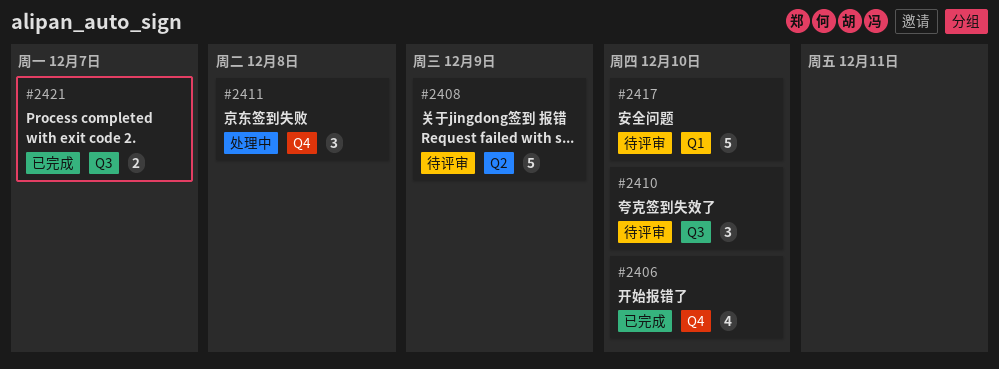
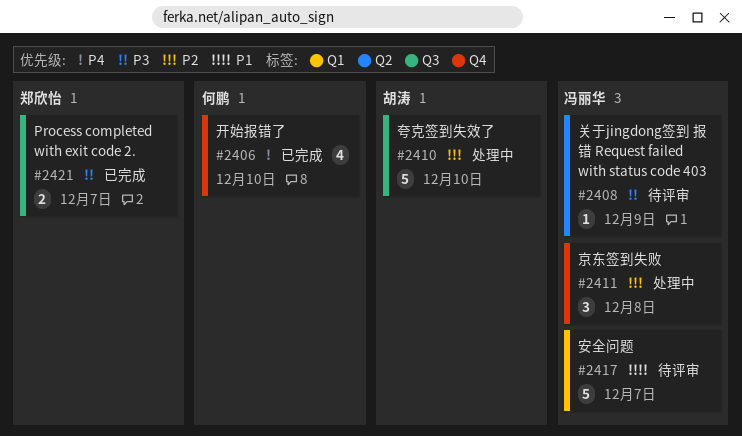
#2408, estimate: 5 -> 1
#2410, status: 待评审 -> 处理中
#2410, estimate: 3 -> 5
#2417, due: Dec 10 -> Dec 7

